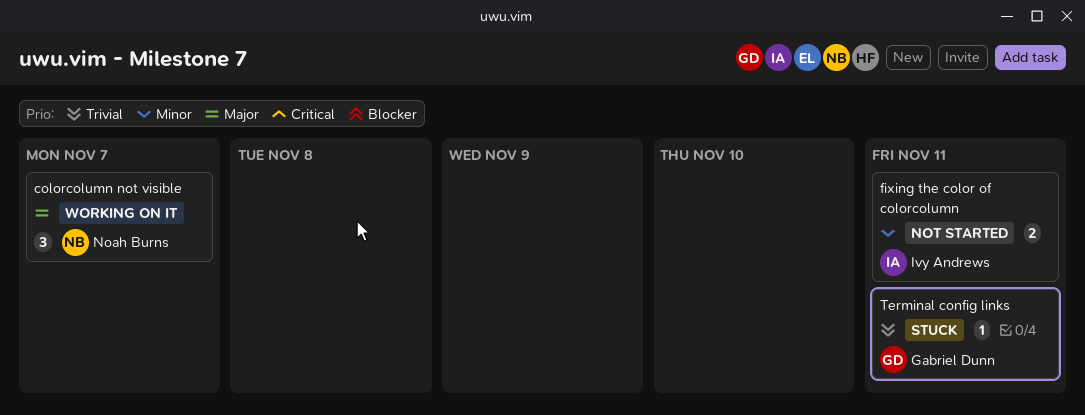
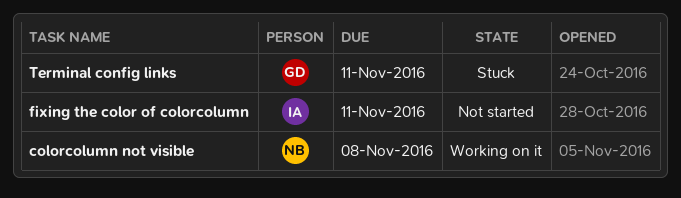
colorcolumn not visible, due: Nov 7 -> Nov 8

